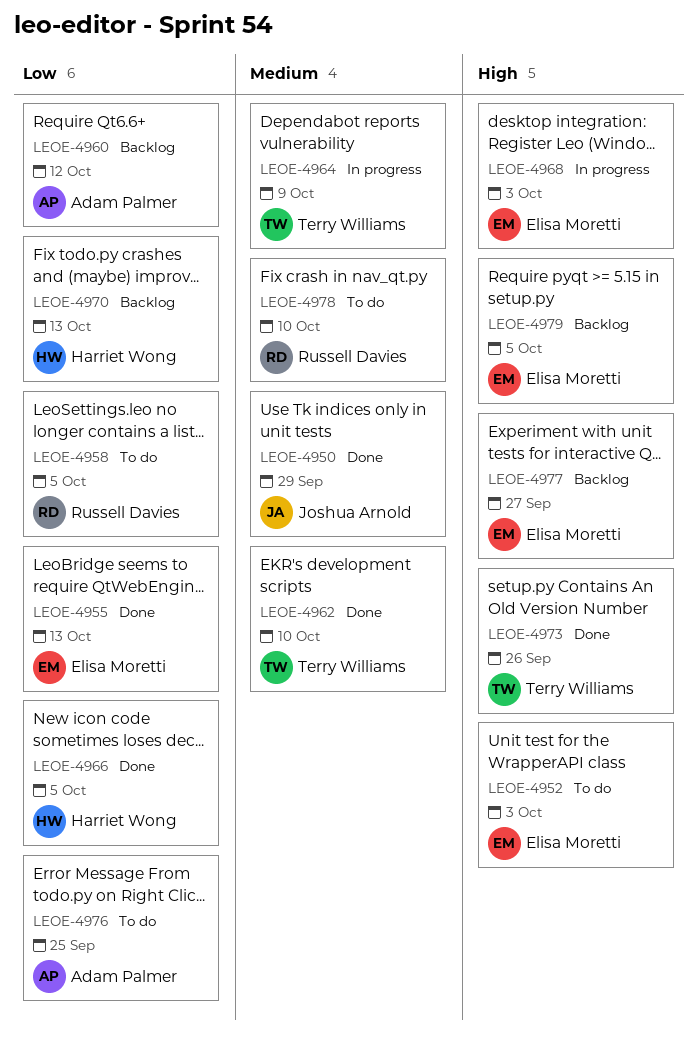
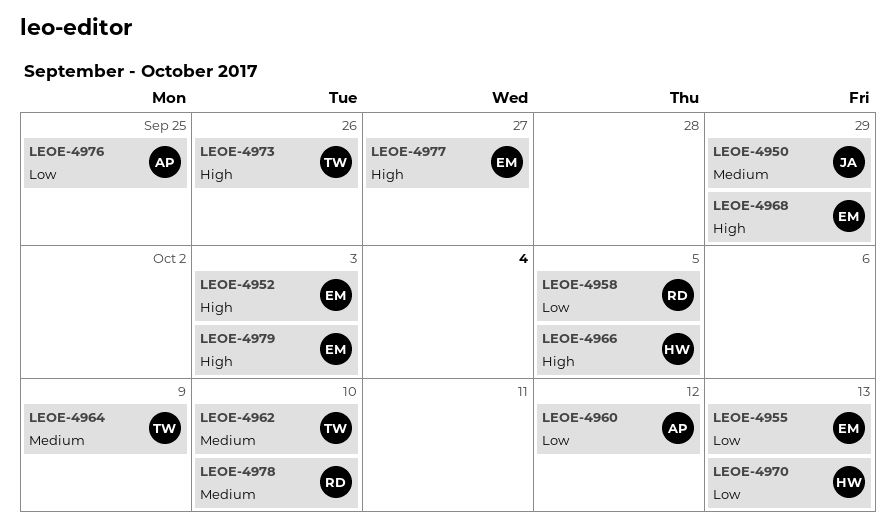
LEOE-4966, priority: Low -> High
LEOE-4968, due: Oct 3 -> Sep 29
LEOE-4979, due: Oct 5 -> Oct 3

